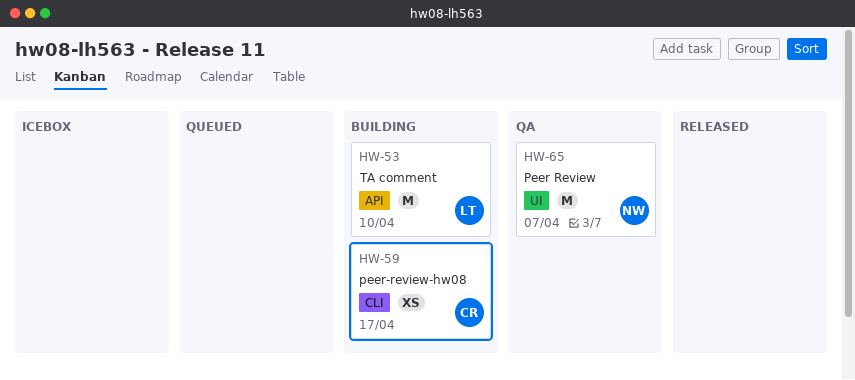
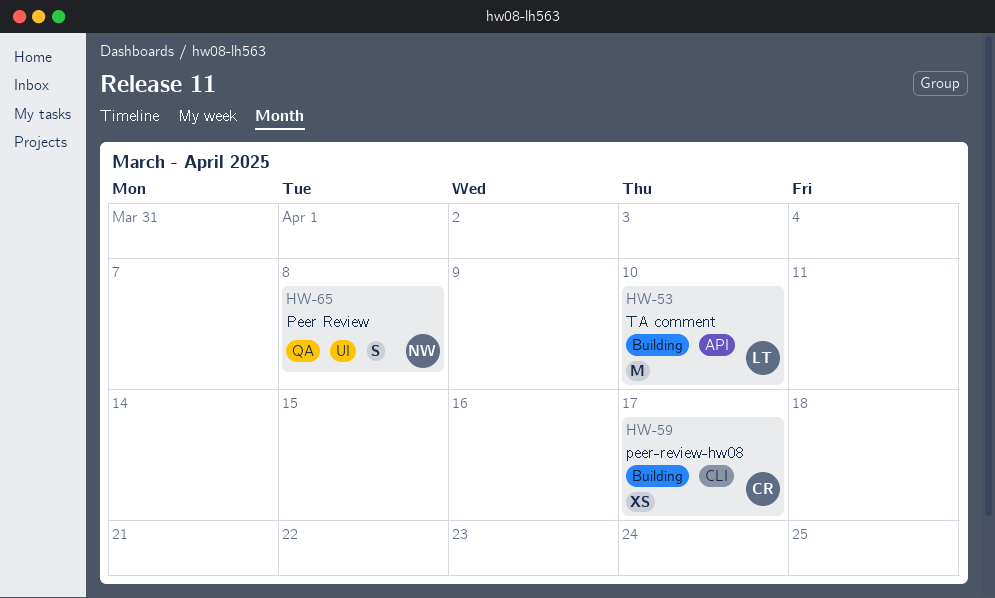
HW-65, estimate: M -> S
HW-65, due: Apr 7 -> Apr 8

